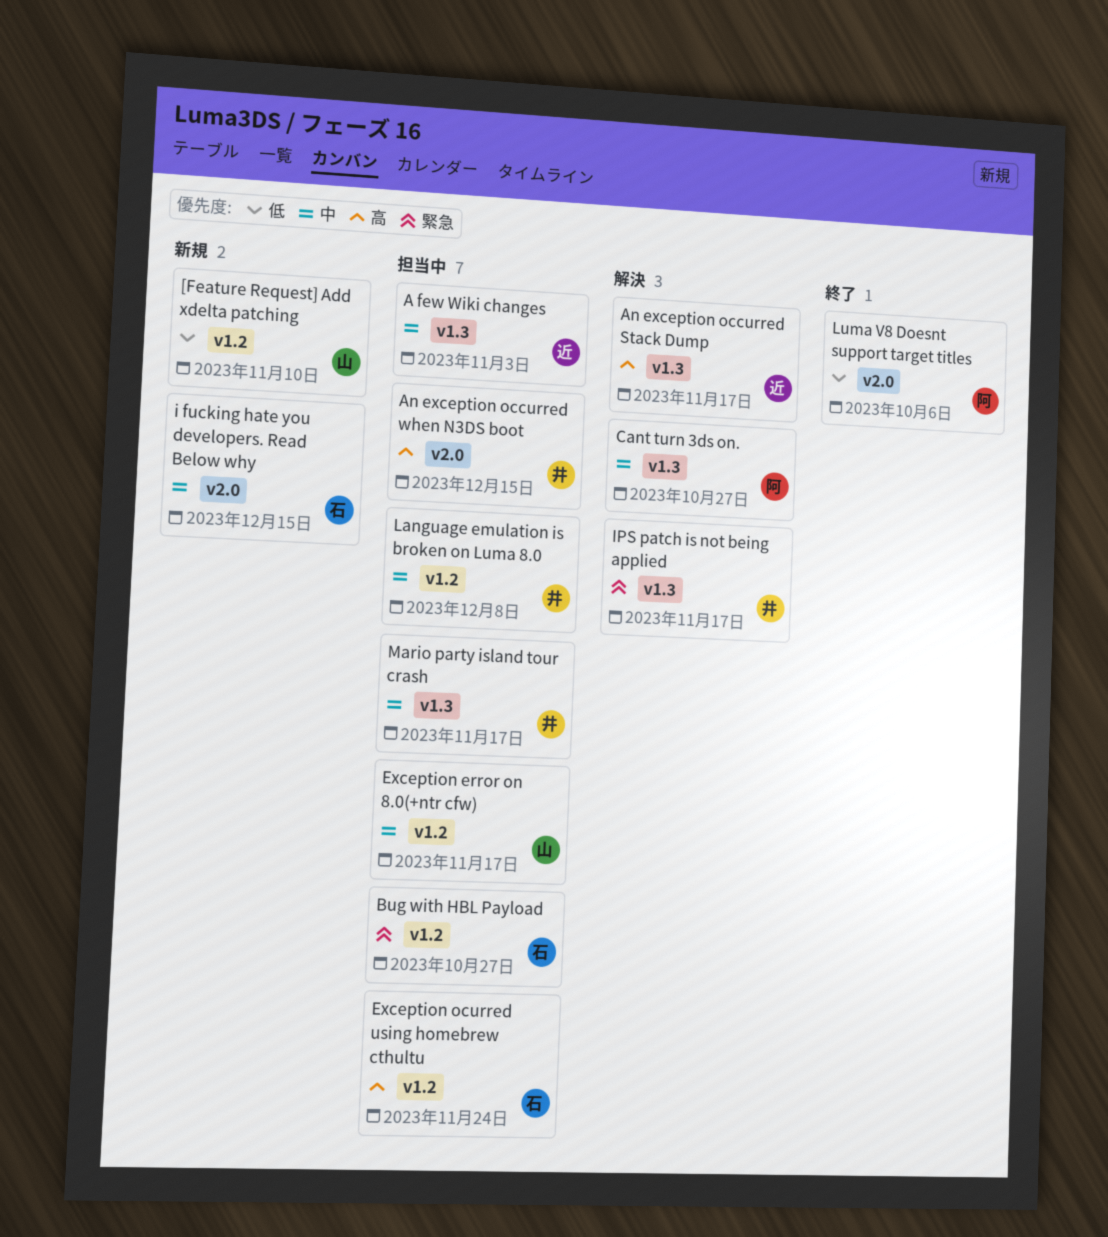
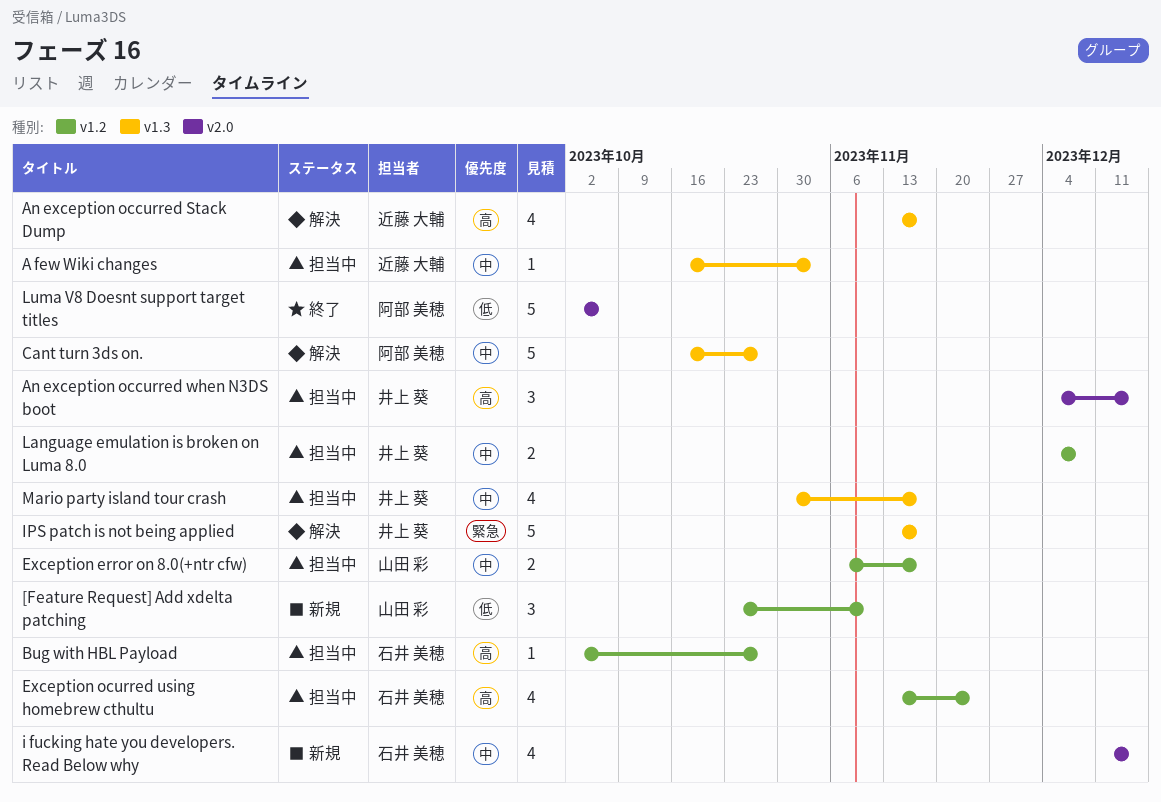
Bug with HBL Payload, priority: 緊急 -> 高

